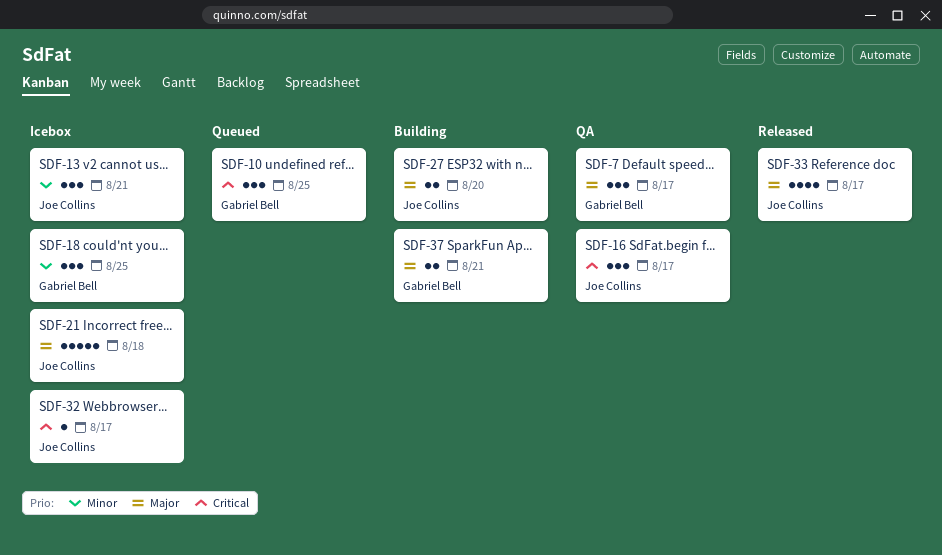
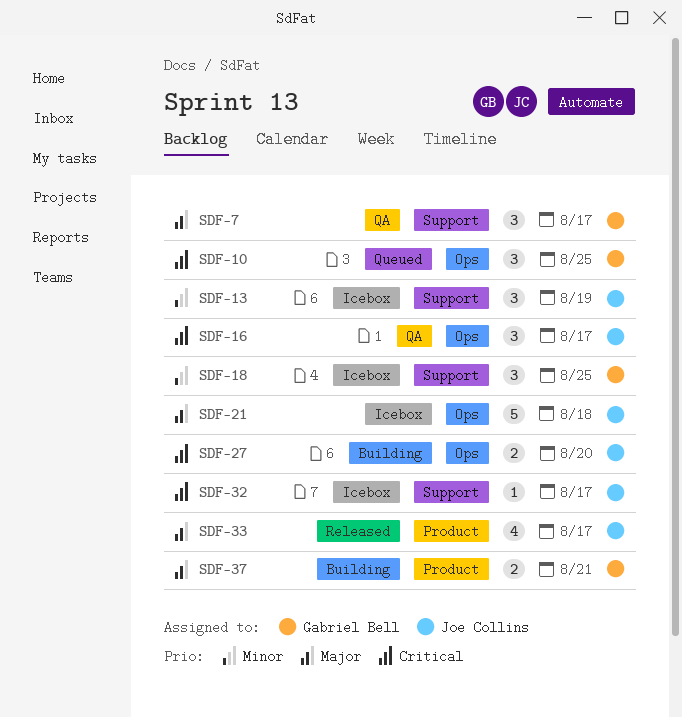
SDF-13, due: Aug 21 -> Aug 19
SDF-27, priority: Major -> Critical

